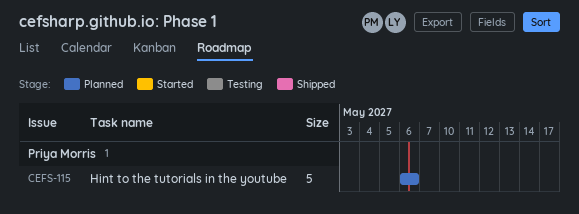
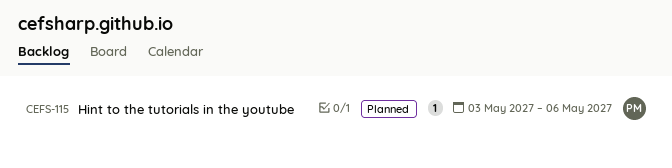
CEFS-115, estimate: 5 -> 1
CEFS-115, start: May 6 -> May 3

